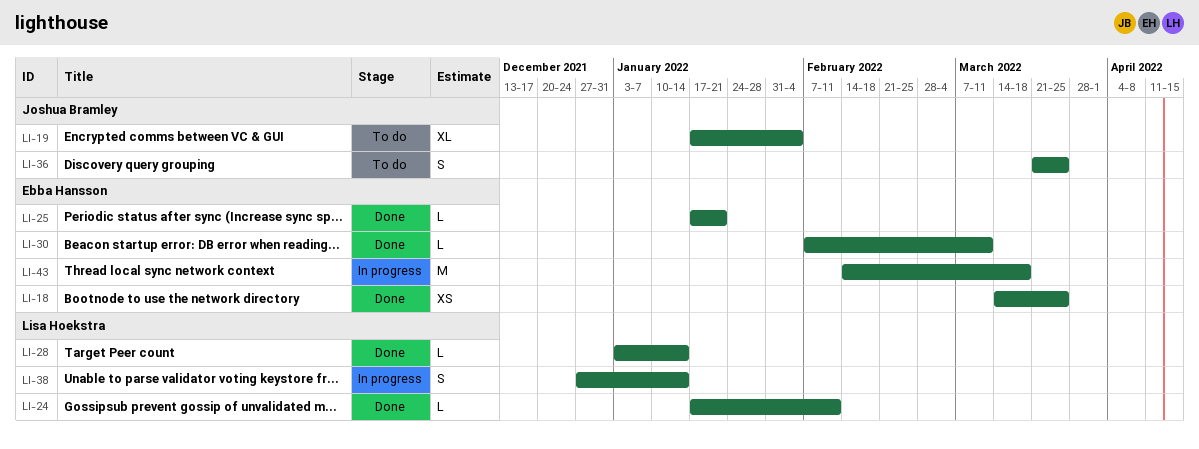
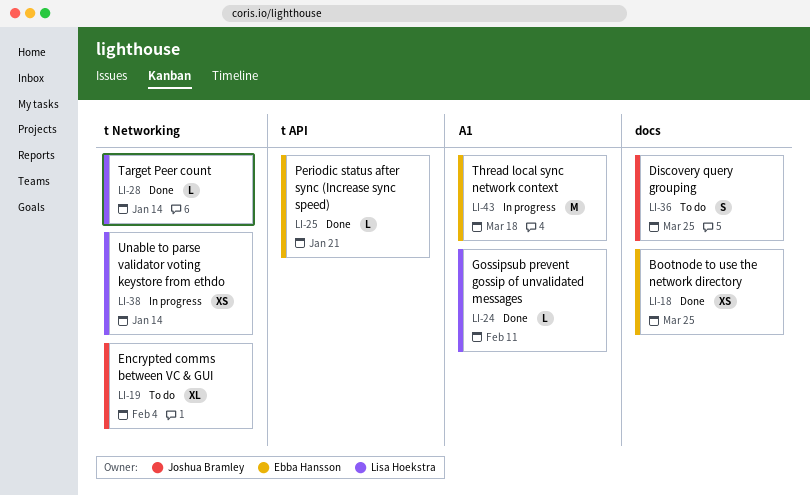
LI-30: present -> none
LI-38, estimate: S -> XS

